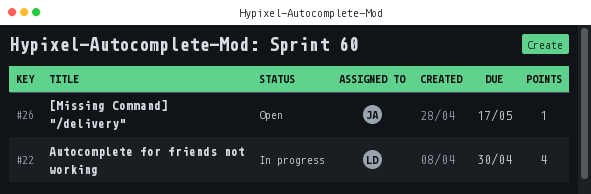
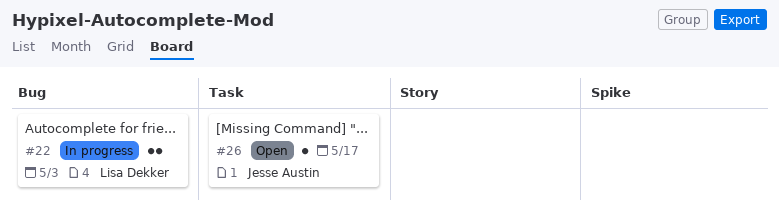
#22, estimate: 4 -> 2
#22, due: Apr 30 -> May 3

